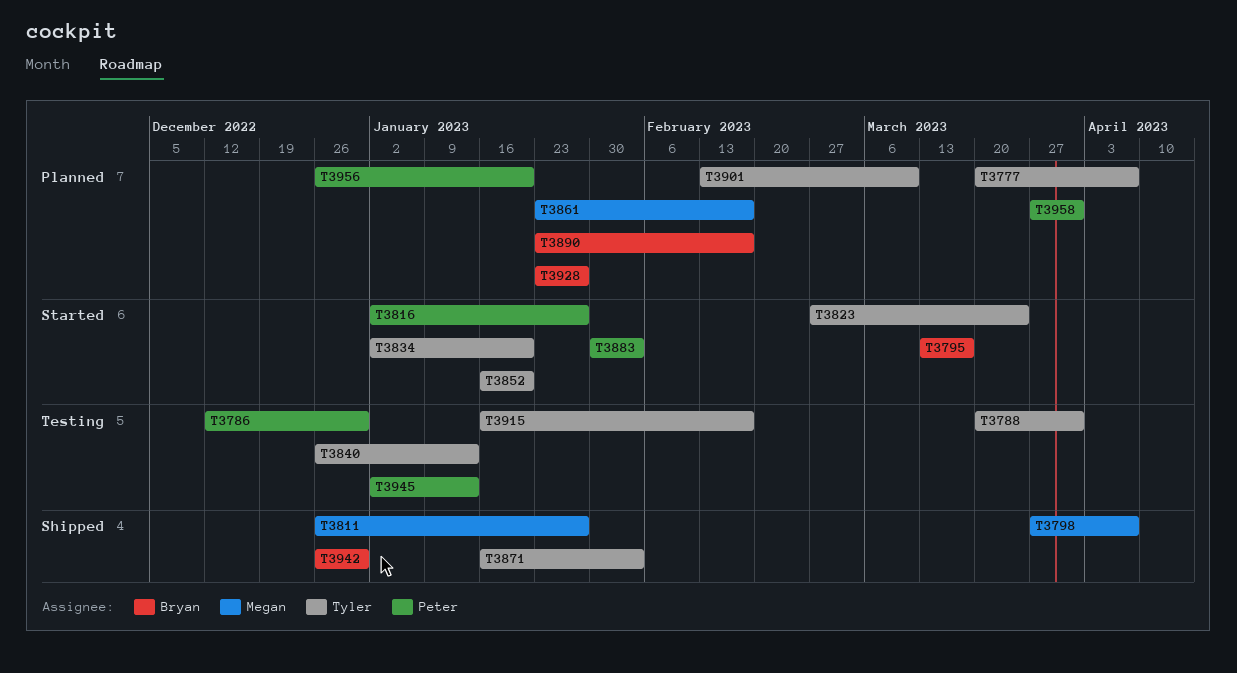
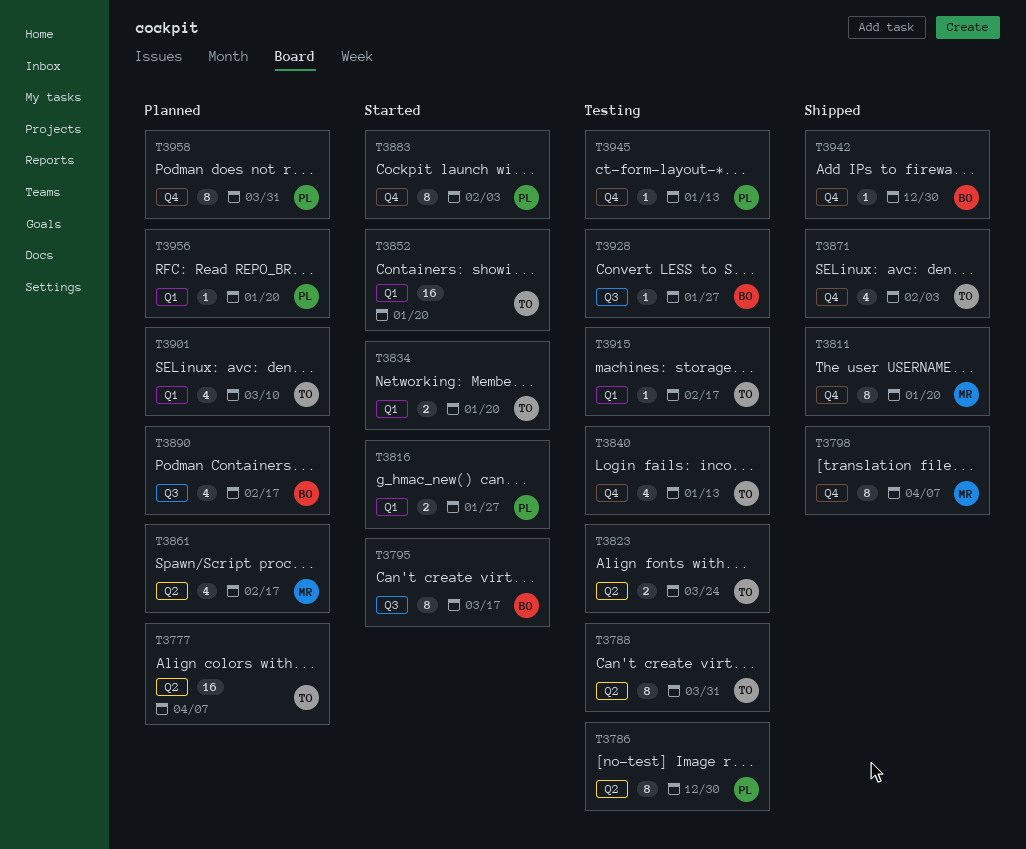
T3811, due: Jan 27 -> Jan 20
T3823, status: Started -> Testing
T3928, status: Planned -> Testing

